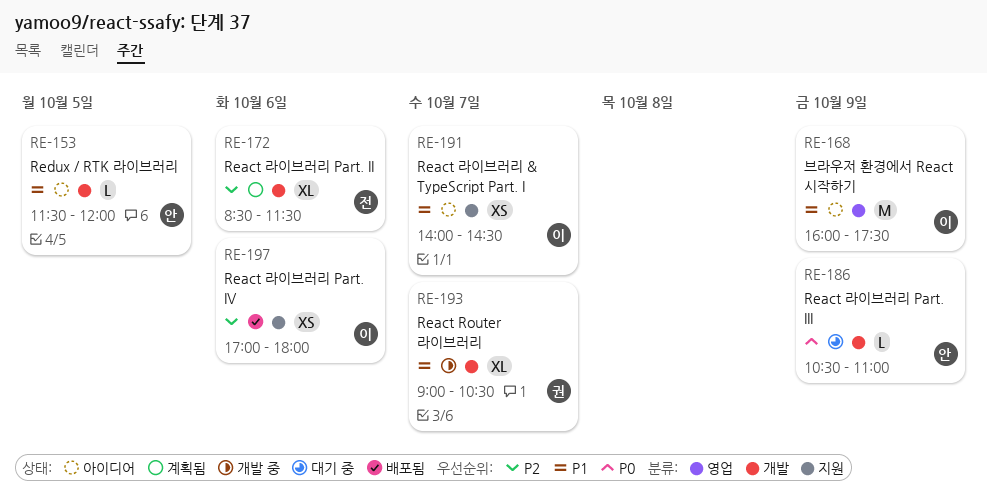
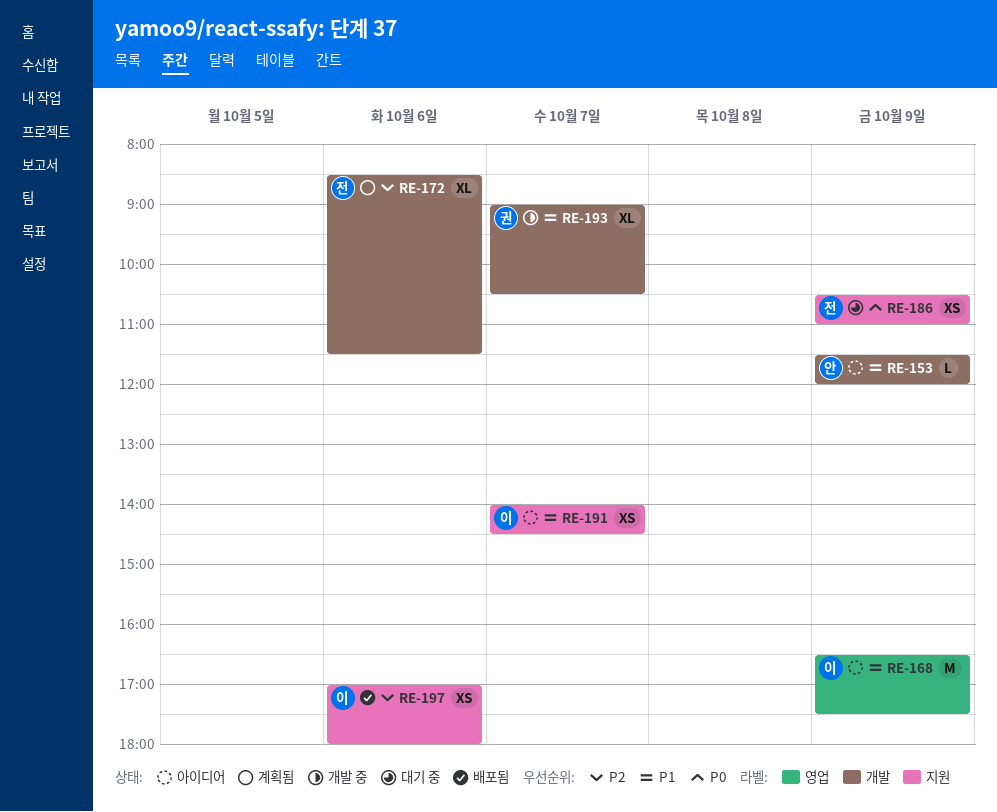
RE-153, day: Oct 5 -> Oct 9
RE-168, begins: 16:00 -> 16:30
RE-186, owner: 안 -> 전
RE-186, label: 개발 -> 지원
RE-186, estimate: L -> XS

